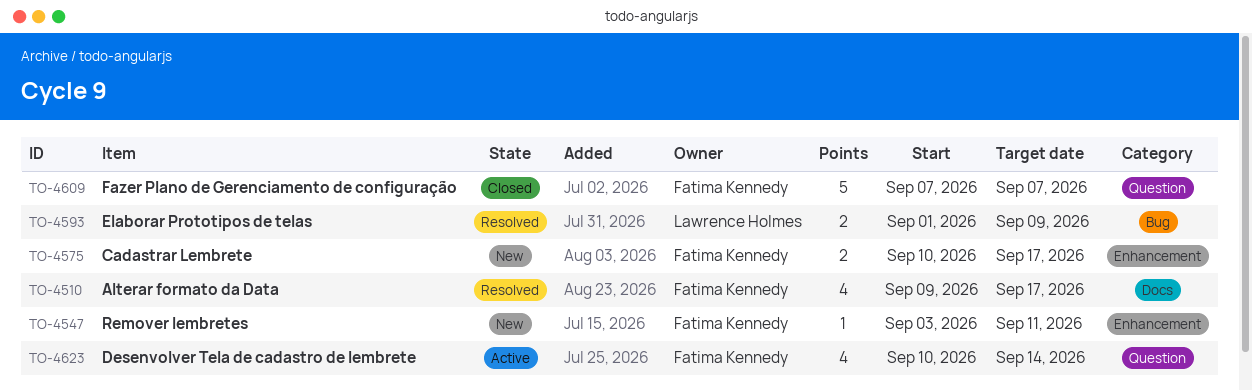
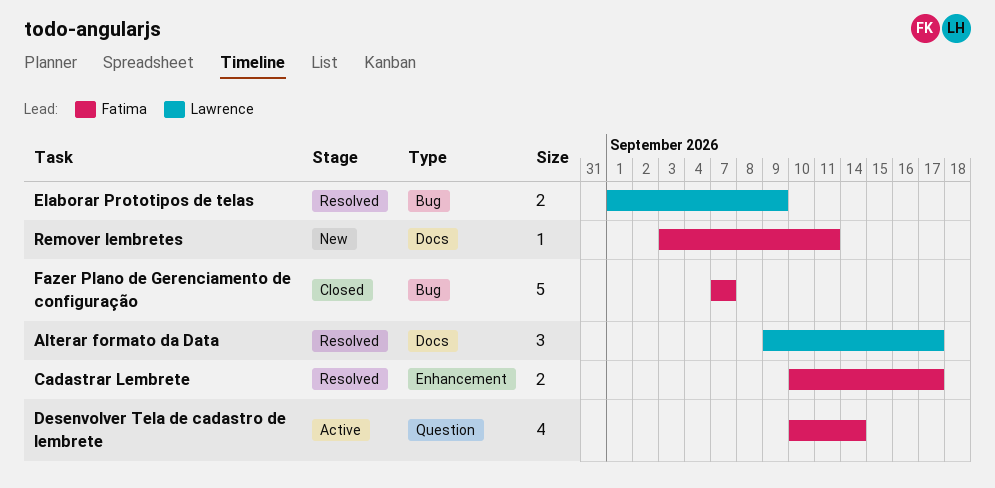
Alterar formato da Data, owner: Fatima Kennedy -> Lawrence Holmes
Alterar formato da Data, estimate: 4 -> 3
Cadastrar Lembrete, status: New -> Resolved
Fazer Plano de Gerenciamento de configuração, label: Question -> Bug
Remover lembretes, label: Enhancement -> Docs

